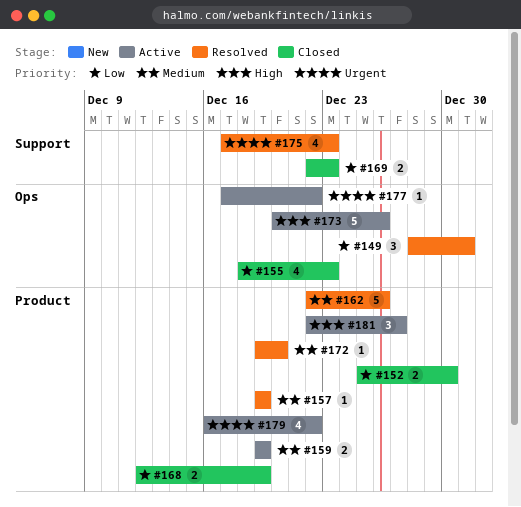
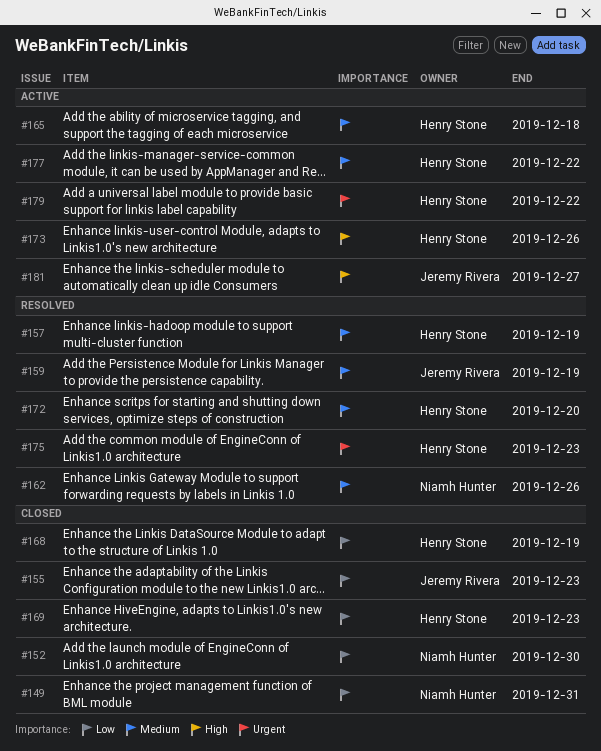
#149, status: Resolved -> Closed
#159, status: Active -> Resolved
#165: none -> present
#177, priority: Urgent -> Medium

